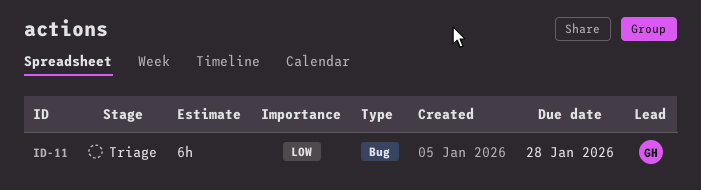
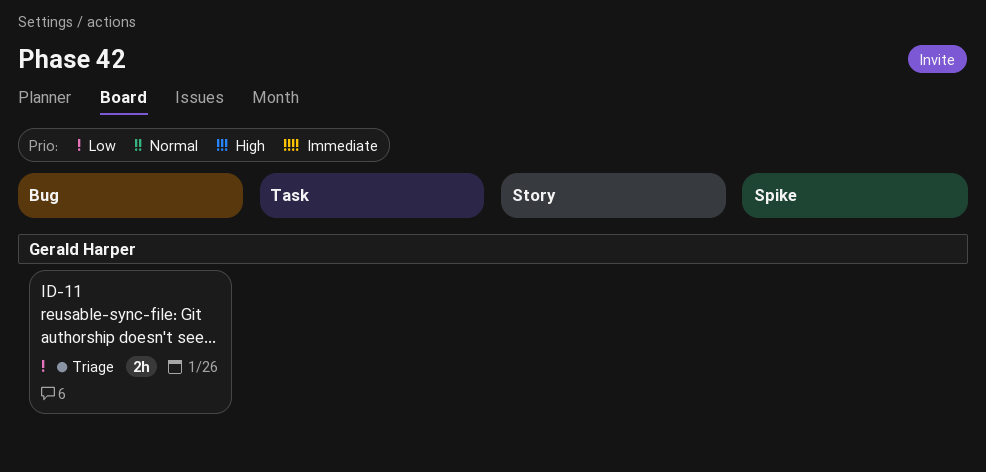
ID-11, estimate: 6h -> 2h
ID-11, due: Jan 28 -> Jan 26

